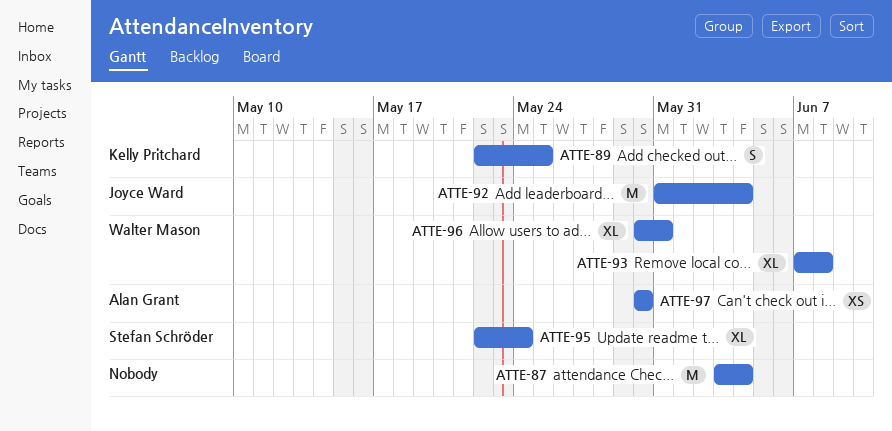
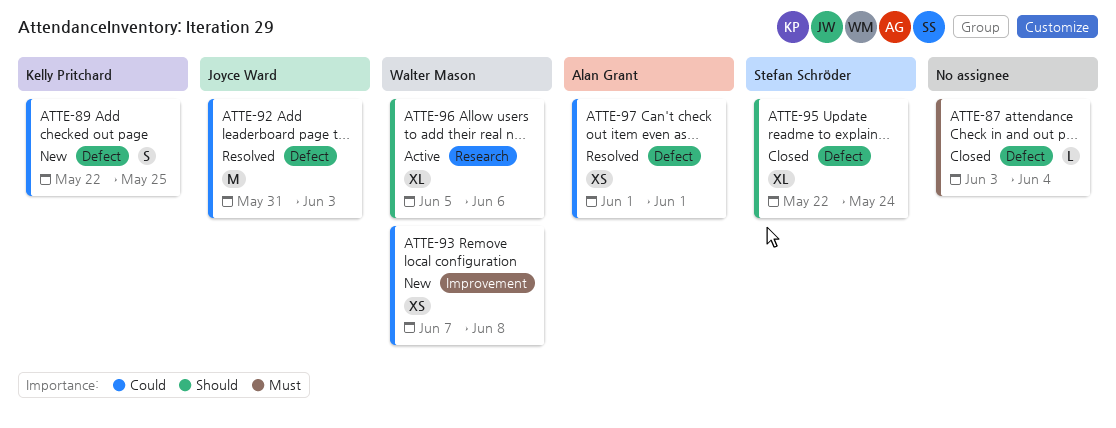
ATTE-87, estimate: M -> L
ATTE-92, due: Jun 4 -> Jun 3
ATTE-93, estimate: XL -> XS
ATTE-96, start: May 30 -> Jun 5
ATTE-96, due: May 31 -> Jun 6
ATTE-97, start: May 30 -> Jun 1
ATTE-97, due: May 30 -> Jun 1

